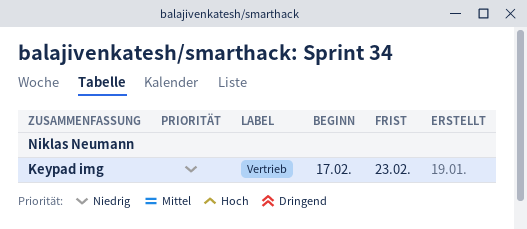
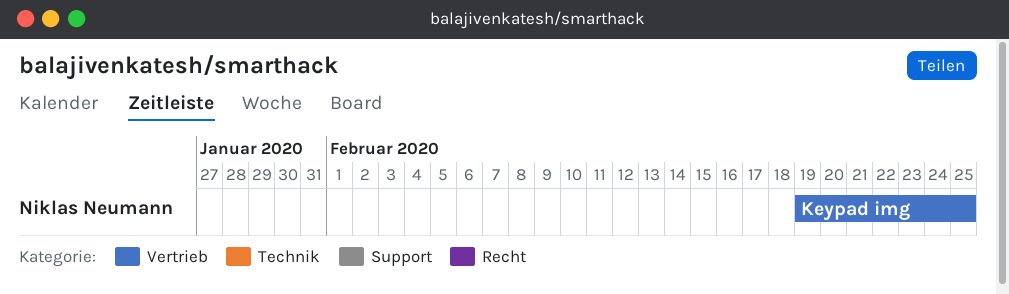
Keypad img, start: Feb 17 -> Feb 19
Keypad img, due: Feb 23 -> Feb 25

